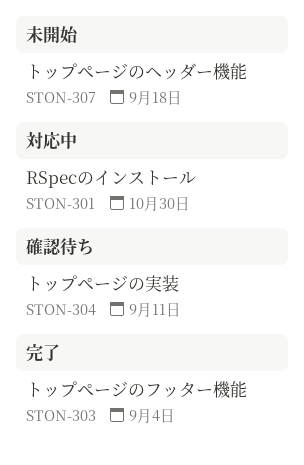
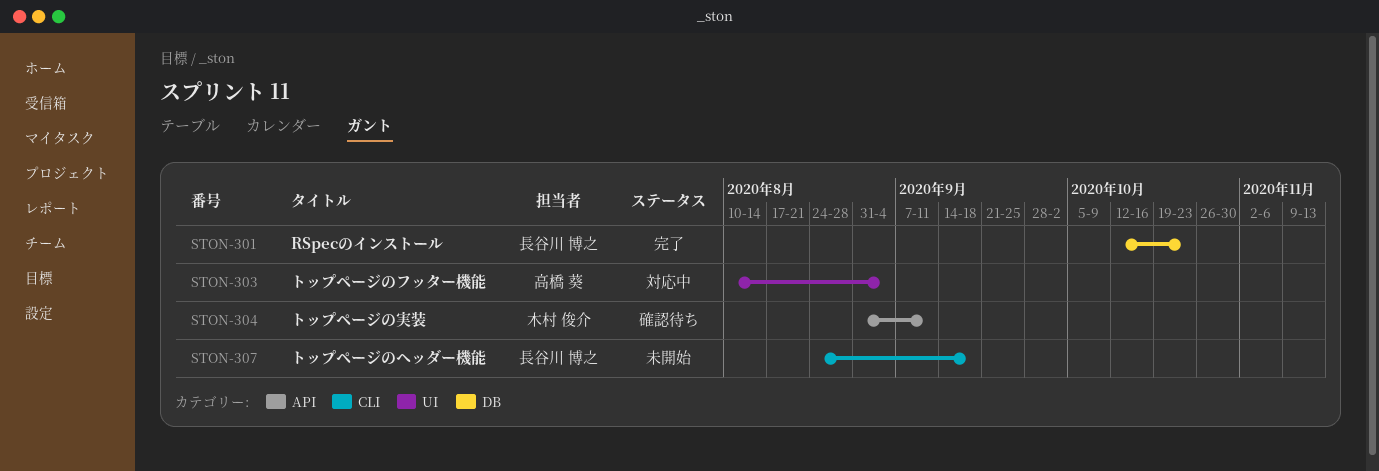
STON-301, status: 対応中 -> 完了
STON-301, due: Oct 30 -> Oct 23
STON-303, status: 完了 -> 対応中

